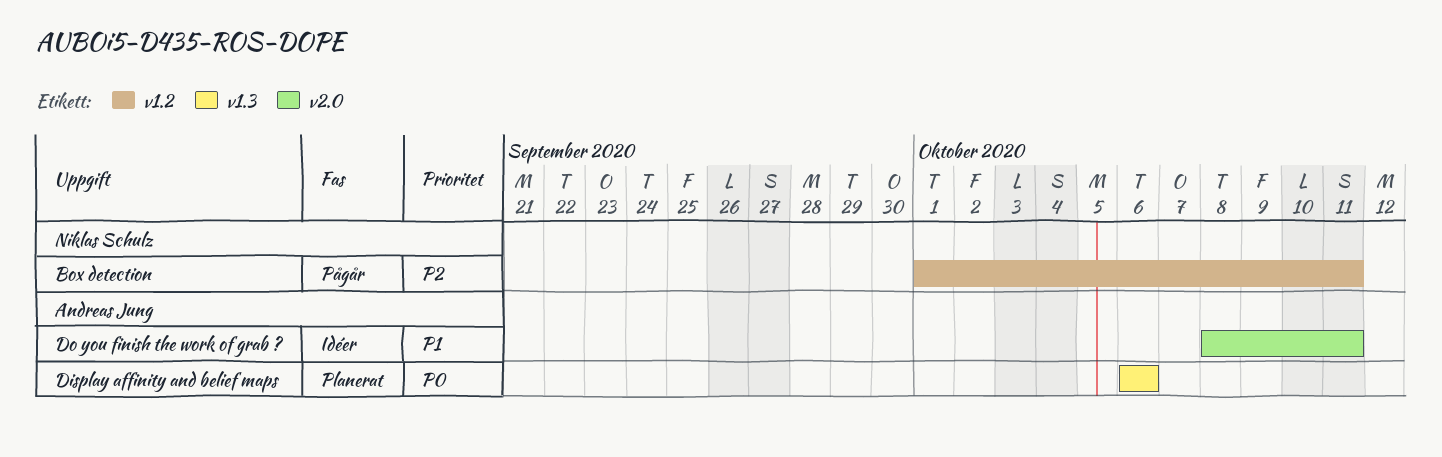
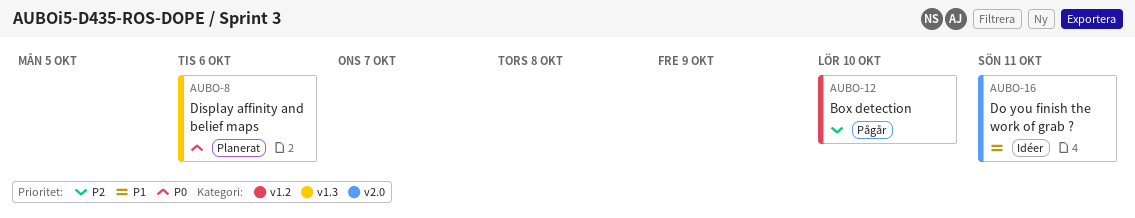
Box detection, due: Oct 11 -> Oct 10

